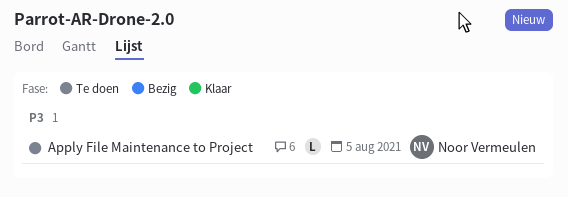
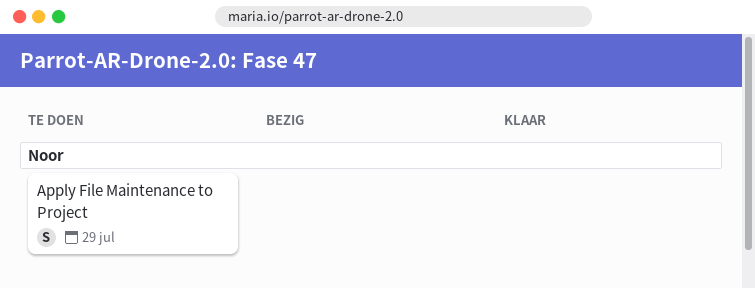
Apply File Maintenance to Project, estimate: L -> S
Apply File Maintenance to Project, due: Aug 5 -> Jul 29

